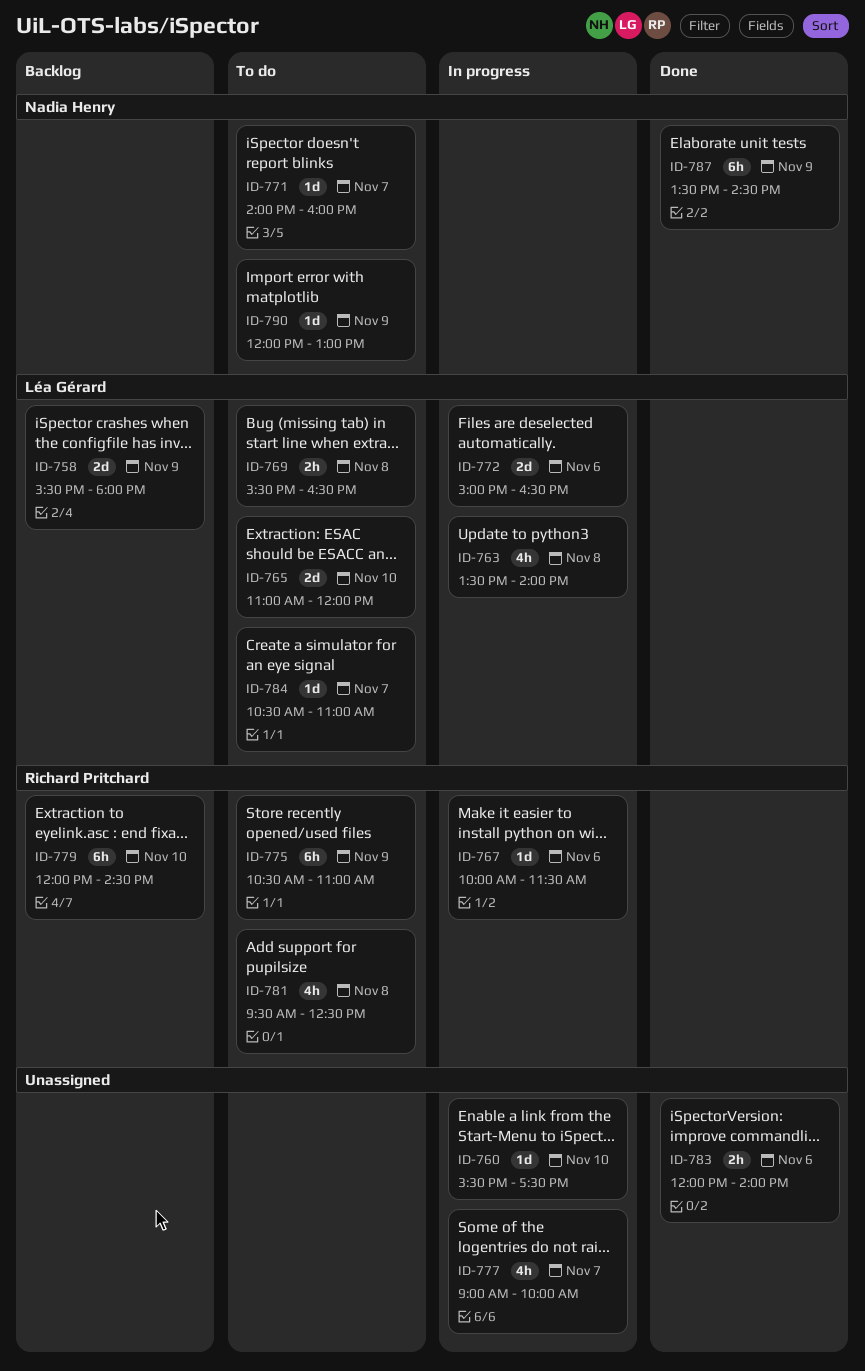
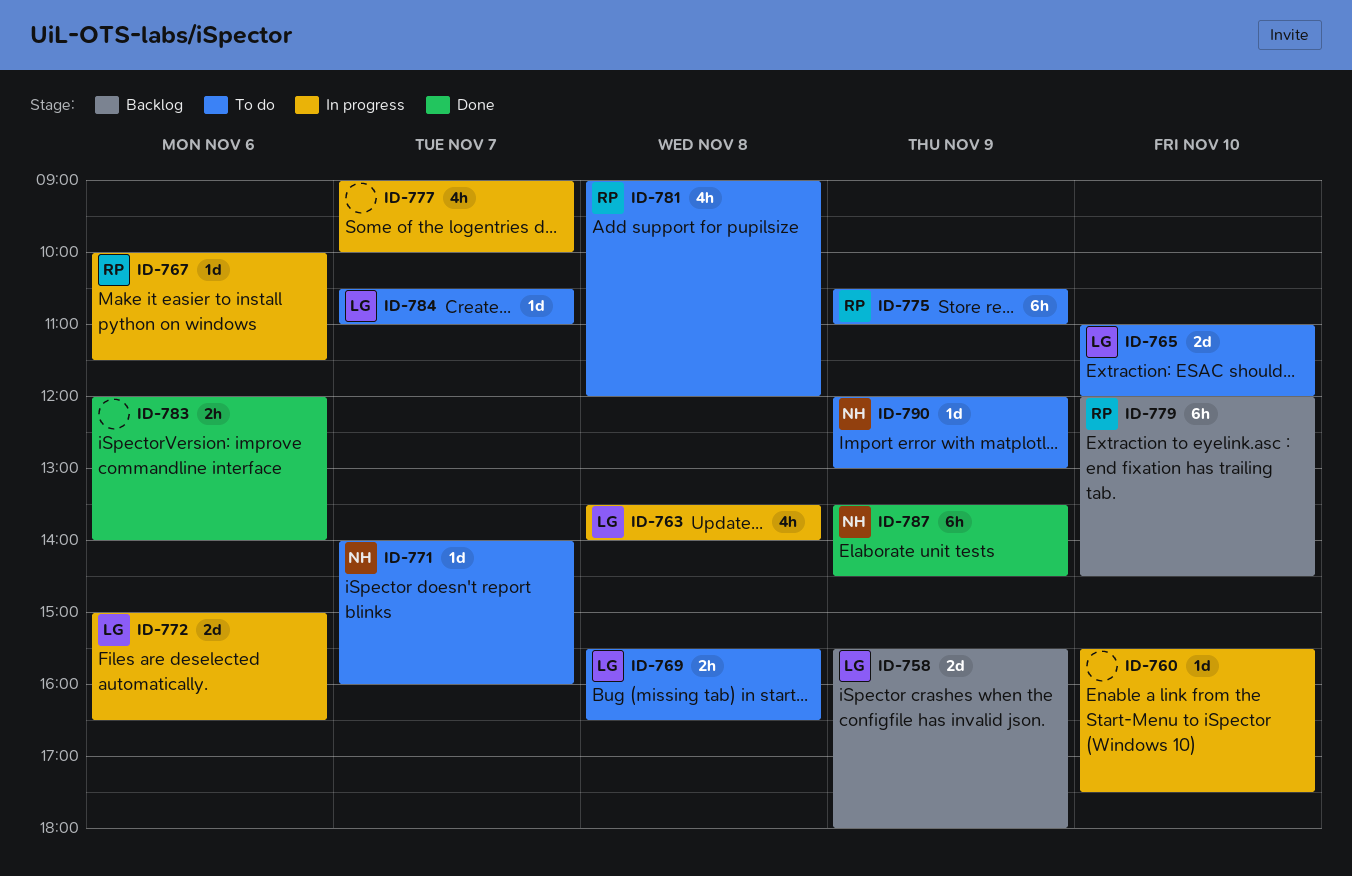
ID-781, begins: 09:30 -> 09:00
ID-781, ends: 12:30 -> 12:00

